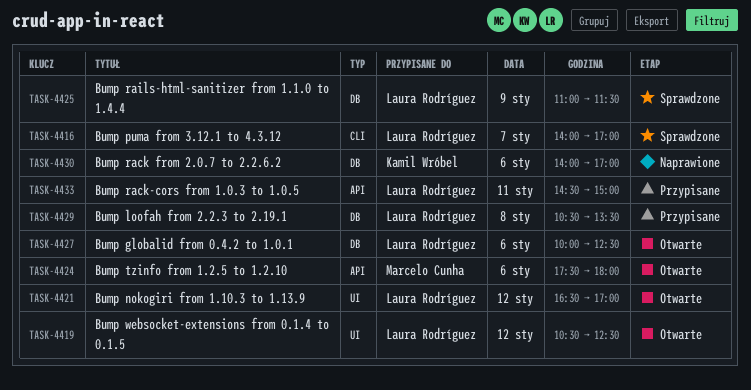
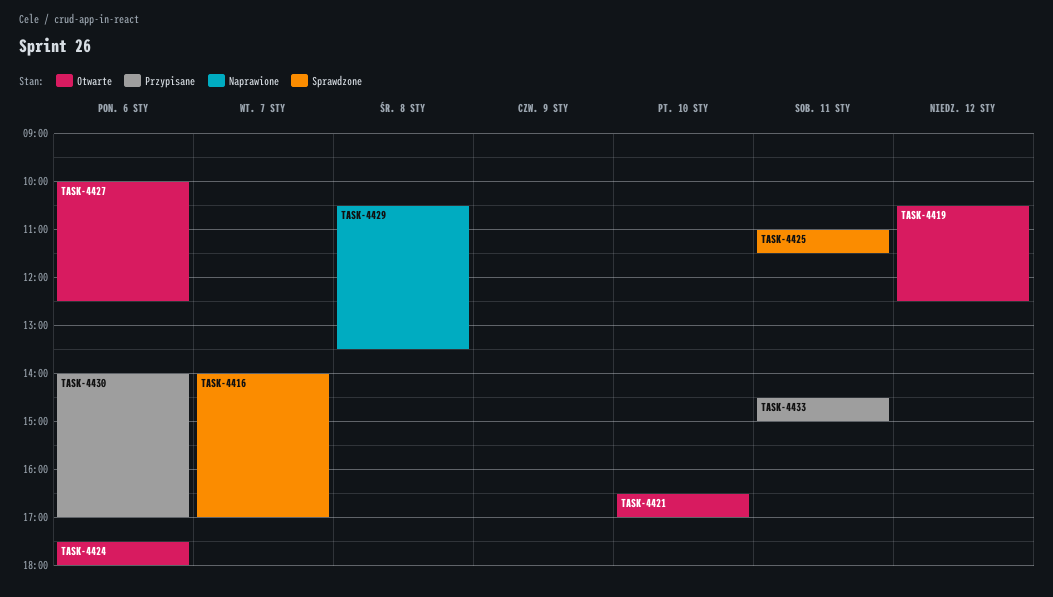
TASK-4421, day: Jan 12 -> Jan 10
TASK-4425, day: Jan 9 -> Jan 11
TASK-4429, status: Przypisane -> Naprawione
TASK-4430, status: Naprawione -> Przypisane

